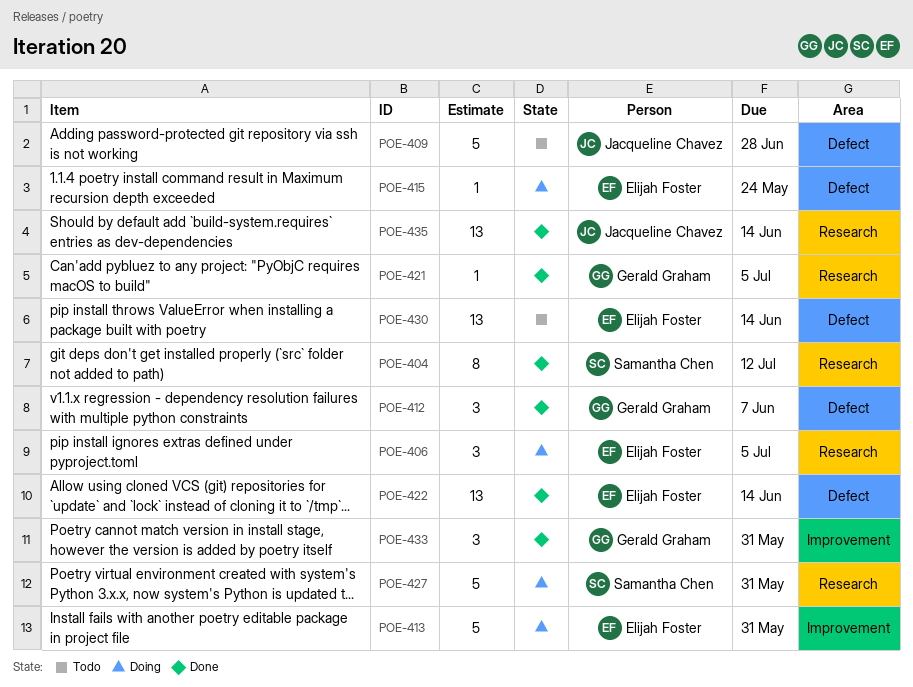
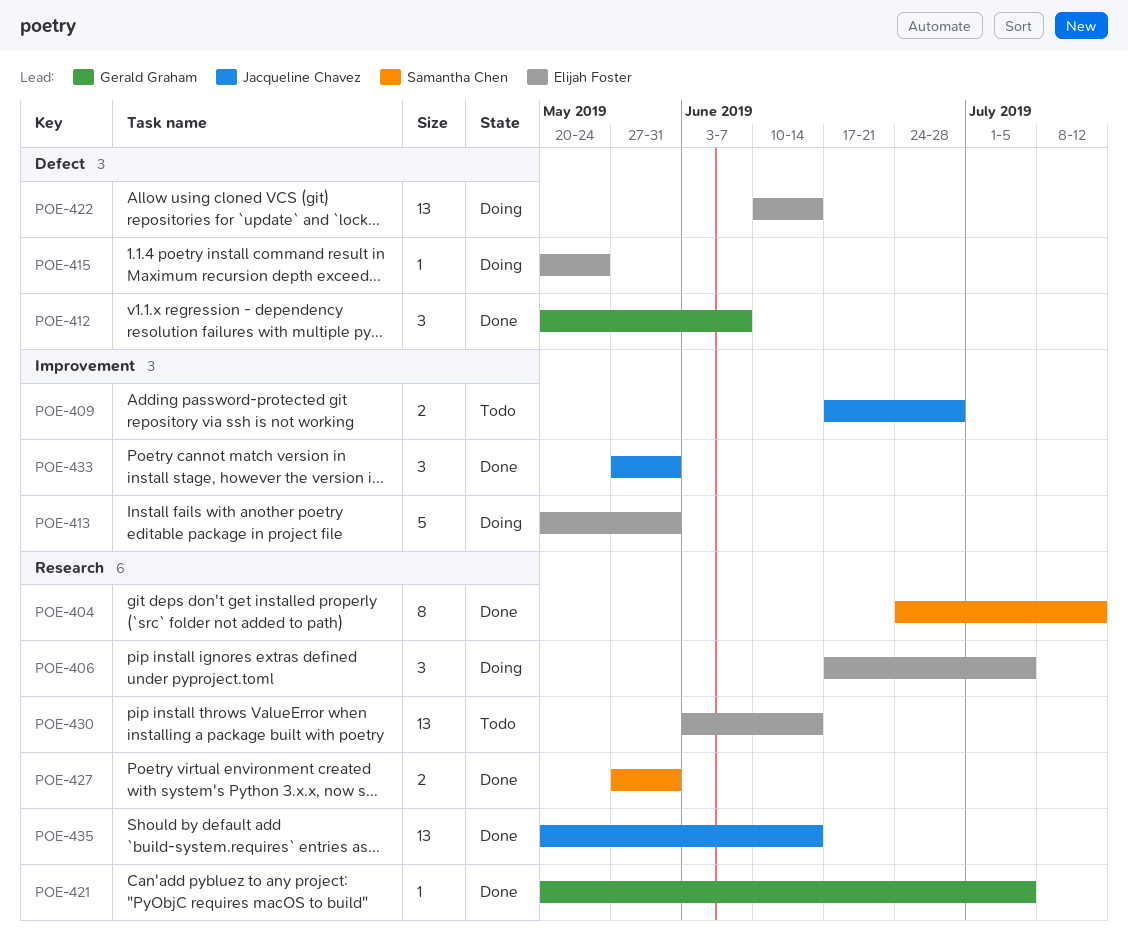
POE-409, label: Defect -> Improvement
POE-409, estimate: 5 -> 2
POE-422, status: Done -> Doing
POE-427, status: Doing -> Done
POE-427, estimate: 5 -> 2
POE-430, label: Defect -> Research
POE-433, owner: Gerald Graham -> Jacqueline Chavez

